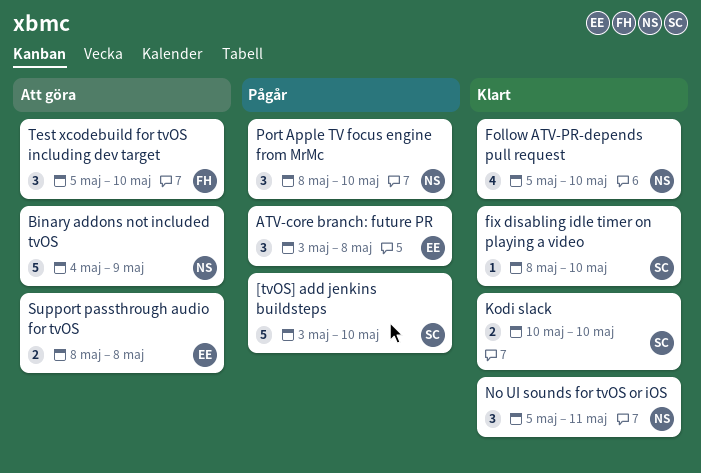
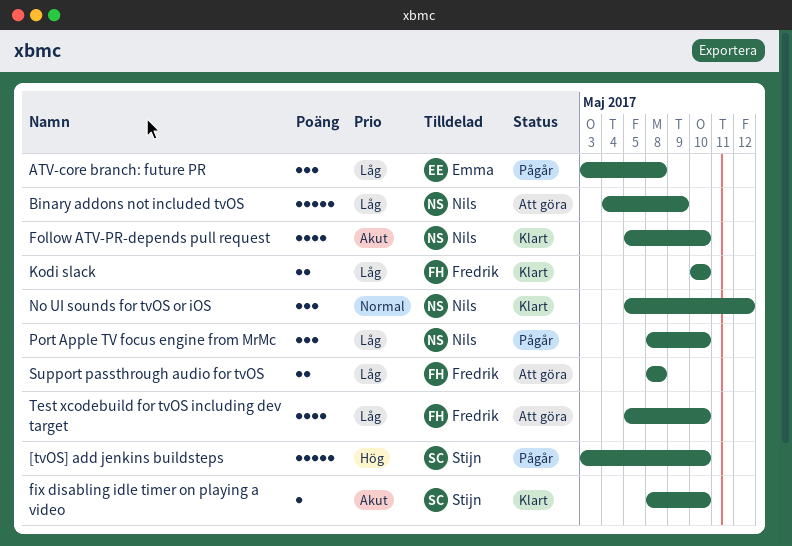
Kodi slack, owner: Stijn -> Fredrik
No UI sounds for tvOS or iOS, due: May 11 -> May 12
Support passthrough audio for tvOS, owner: Emma -> Fredrik
Test xcodebuild for tvOS including dev target, estimate: 3 -> 4

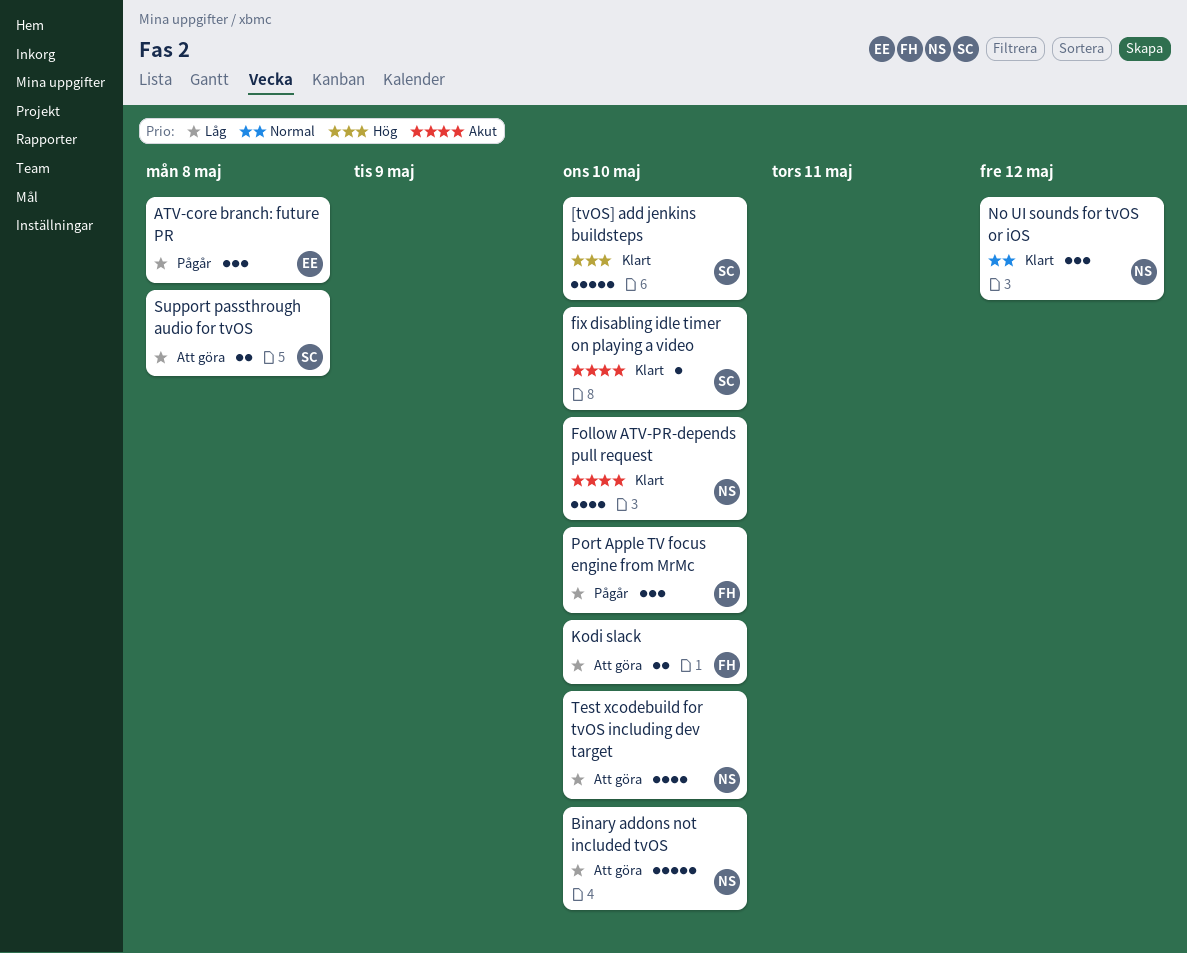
[tvOS] add jenkins buildsteps, status: Pågår -> Klart
Binary addons not included tvOS, due: May 9 -> May 10
Kodi slack, status: Klart -> Att göra
Port Apple TV focus engine from MrMc, owner: Nils -> Fredrik
Support passthrough audio for tvOS, owner: Fredrik -> Stijn
Test xcodebuild for tvOS including dev target, owner: Fredrik -> Nils

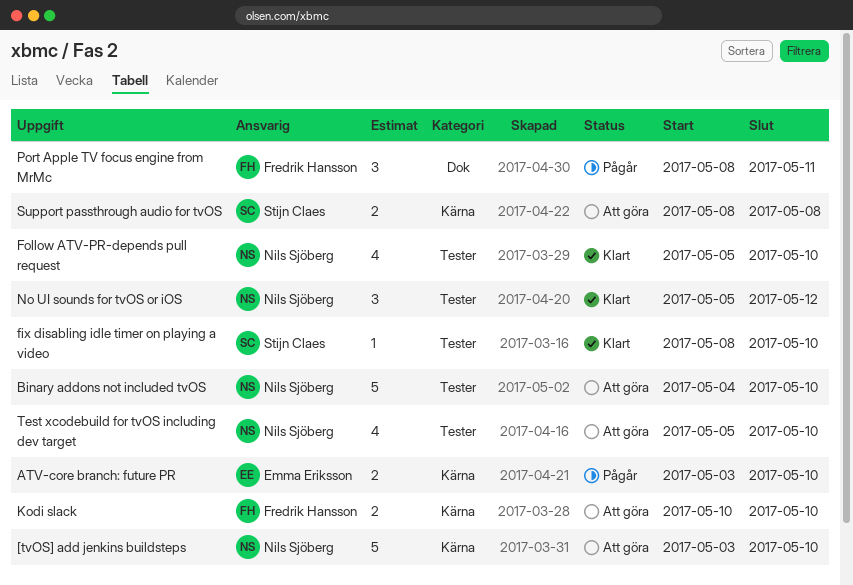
[tvOS] add jenkins buildsteps, status: Klart -> Att göra
[tvOS] add jenkins buildsteps, owner: Stijn Claes -> Nils Sjöberg
ATV-core branch: future PR, estimate: 3 -> 2
ATV-core branch: future PR, due: May 8 -> May 10
Port Apple TV focus engine from MrMc, due: May 10 -> May 11

